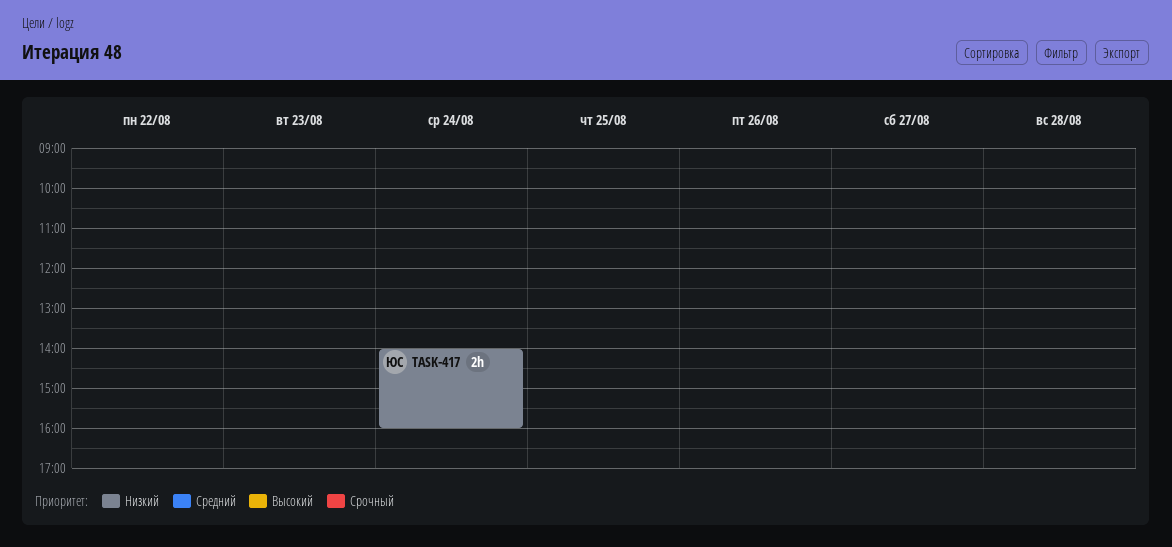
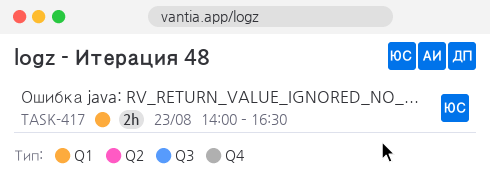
TASK-417, day: Aug 24 -> Aug 23
TASK-417, ends: 16:00 -> 16:30

